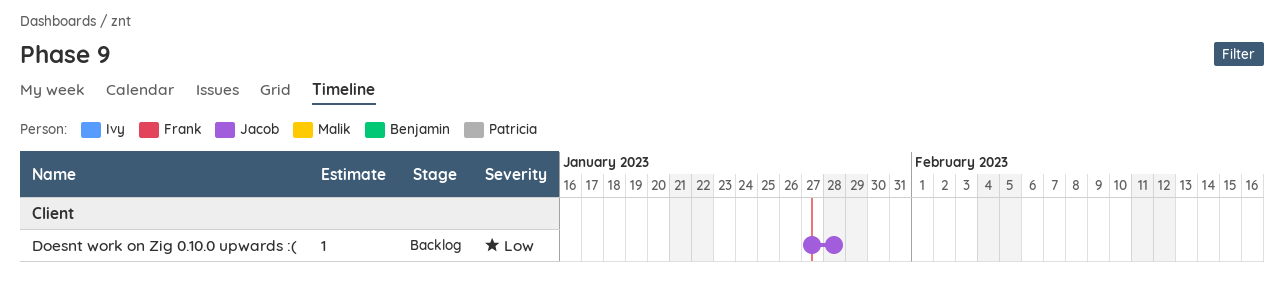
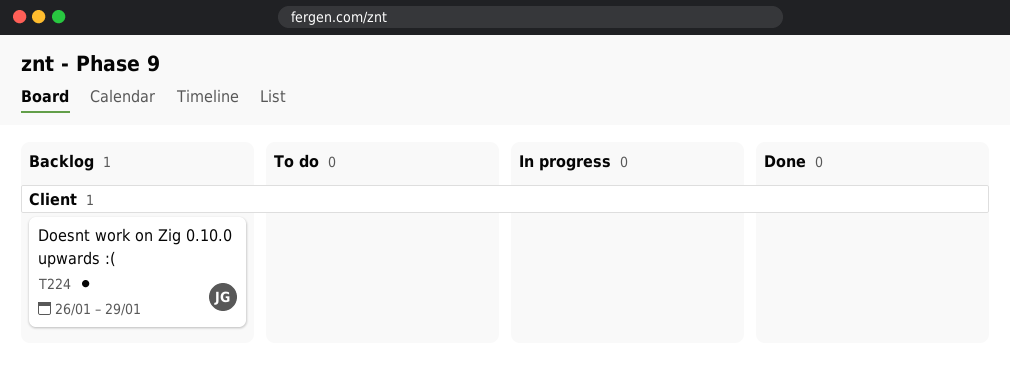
Doesnt work on Zig 0.10.0 upwards :(, start: Jan 27 -> Jan 26
Doesnt work on Zig 0.10.0 upwards :(, due: Jan 28 -> Jan 29

